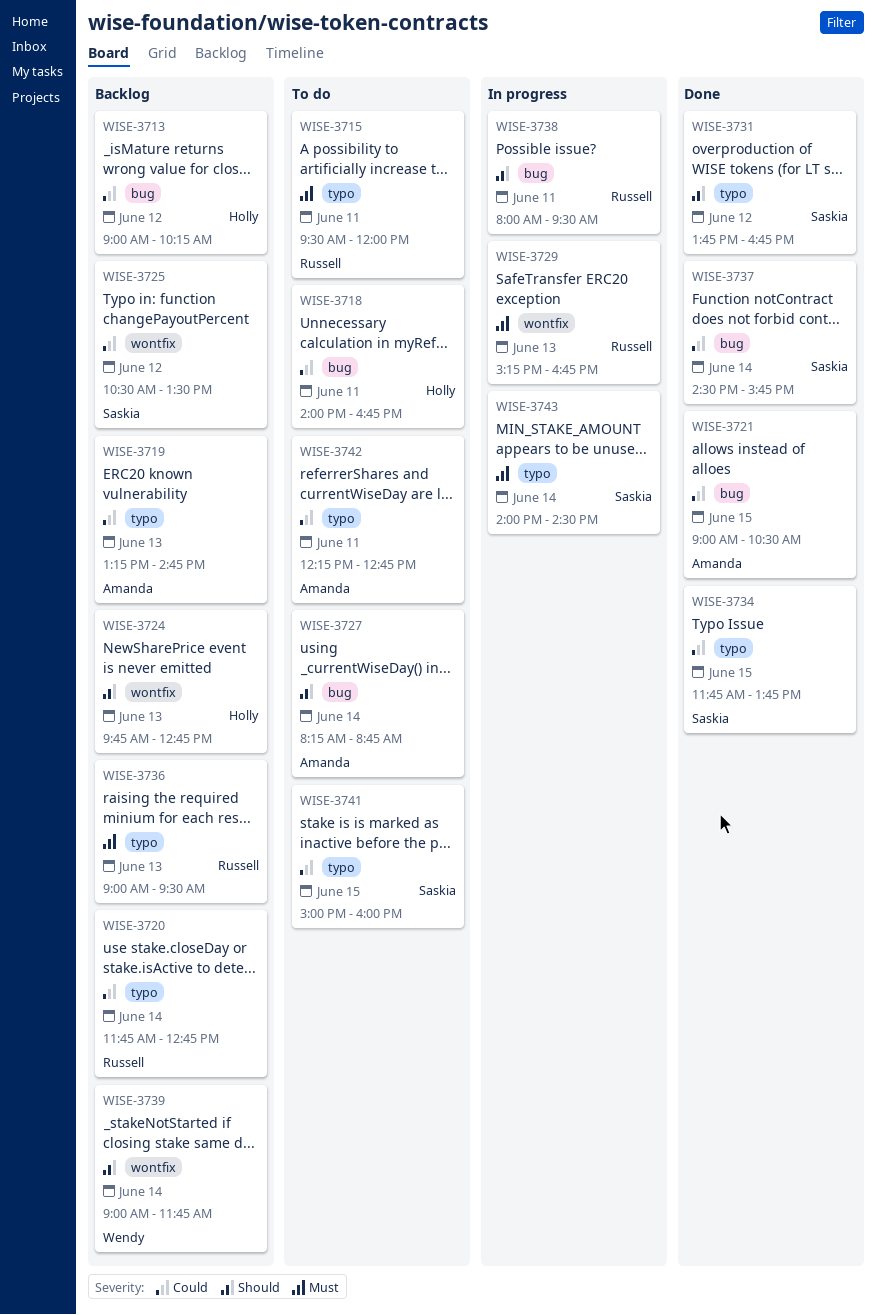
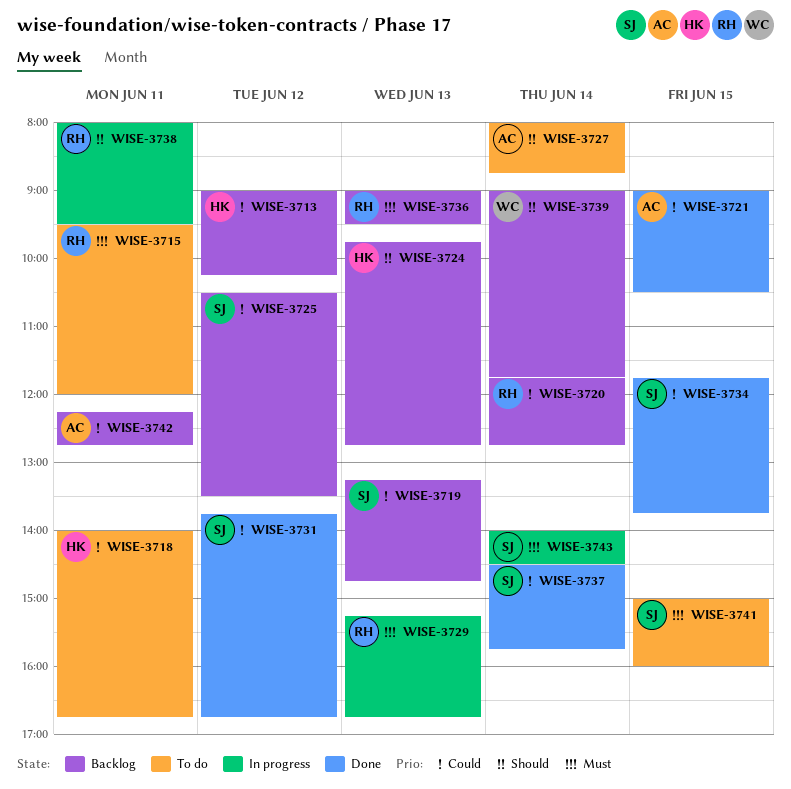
WISE-3719, owner: Amanda -> Saskia
WISE-3727, begins: 08:15 -> 08:00
WISE-3731, priority: Should -> Could
WISE-3741, priority: Could -> Must
WISE-3742, status: To do -> Backlog

